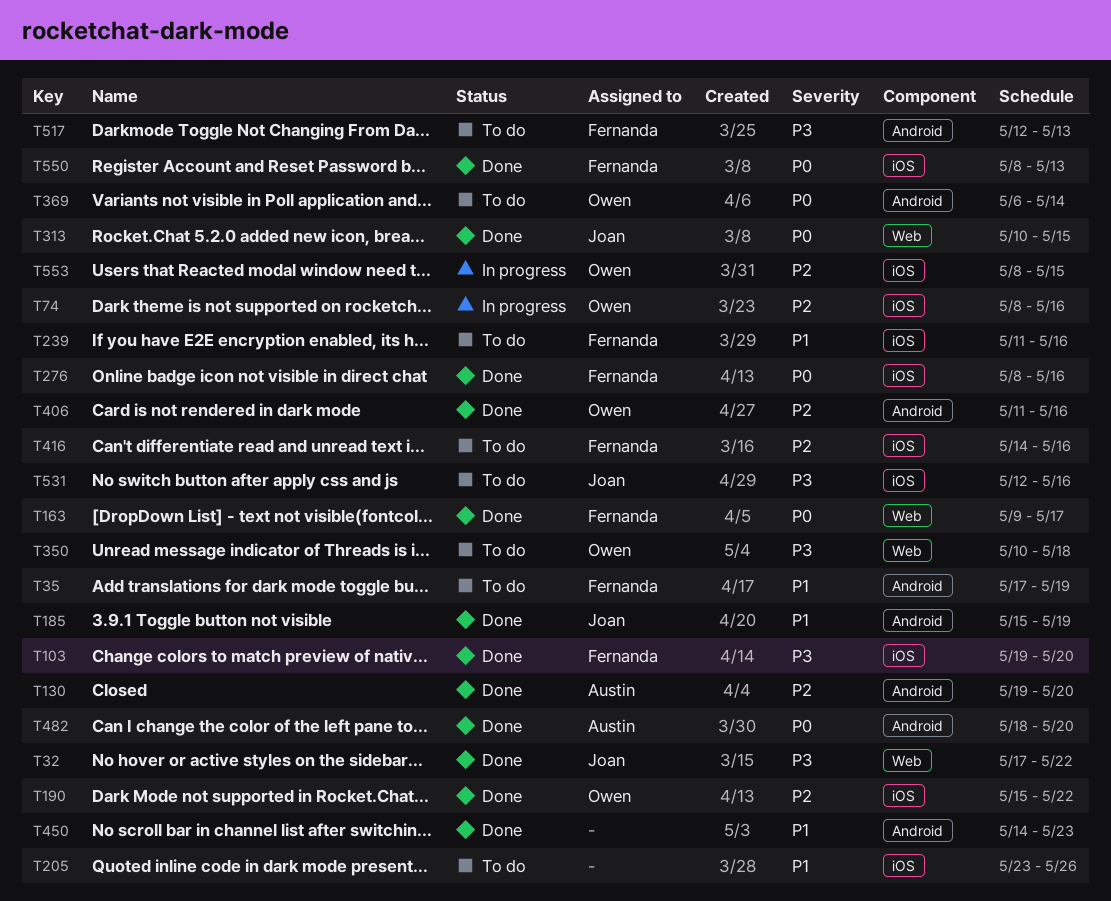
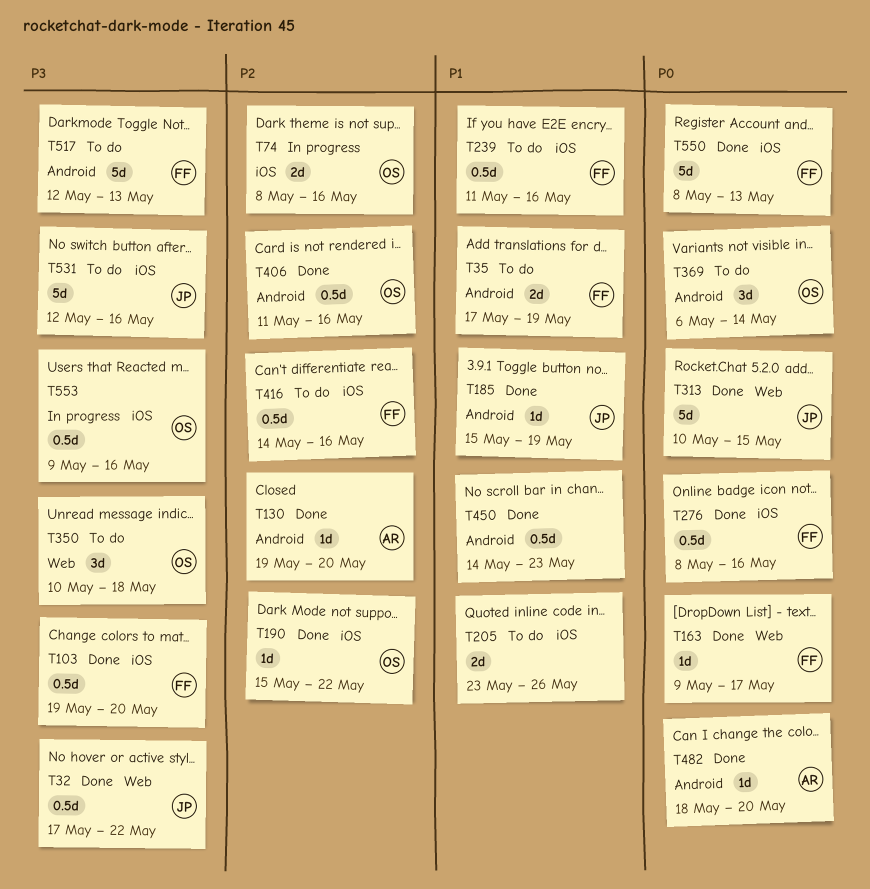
T553, priority: P2 -> P3
T553, start: May 8 -> May 9
T553, due: May 15 -> May 16

